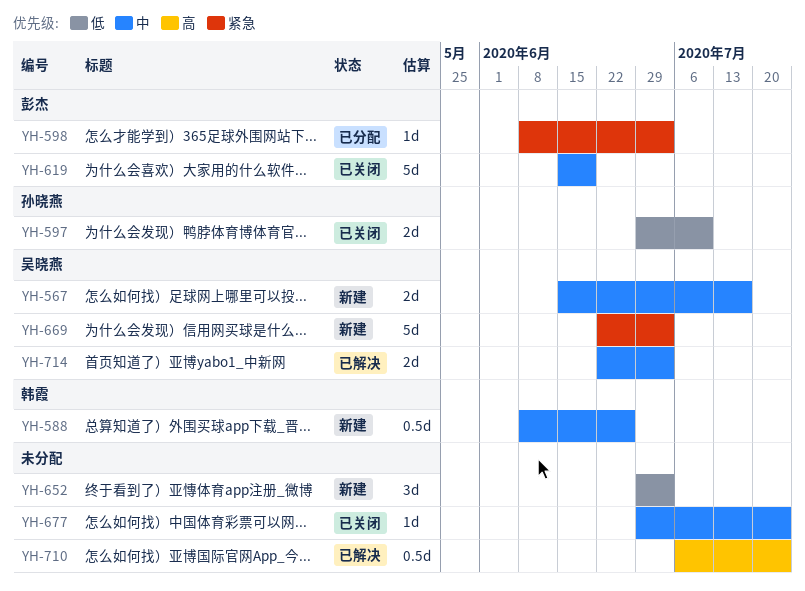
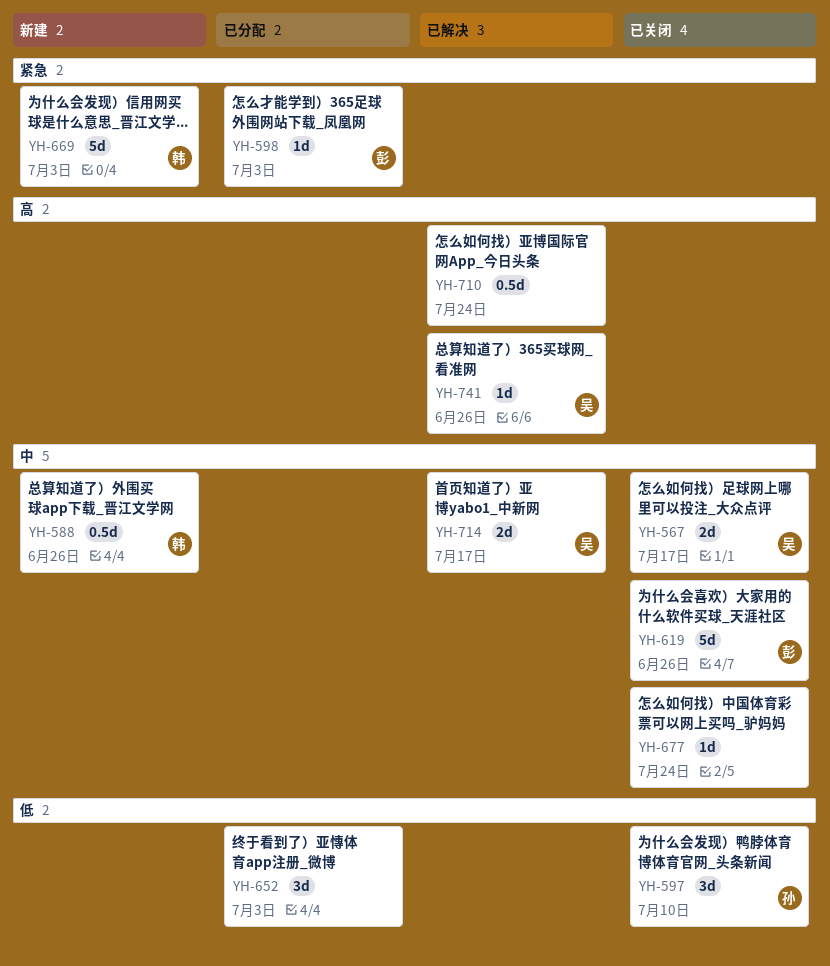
YH-567, status: 新建 -> 已关闭
YH-597, estimate: 2d -> 3d
YH-619, due: Jun 19 -> Jun 26
YH-652, status: 新建 -> 已分配
YH-669, owner: 吴晓燕 -> 韩霞
YH-714, due: Jul 3 -> Jul 17
YH-741: none -> present

